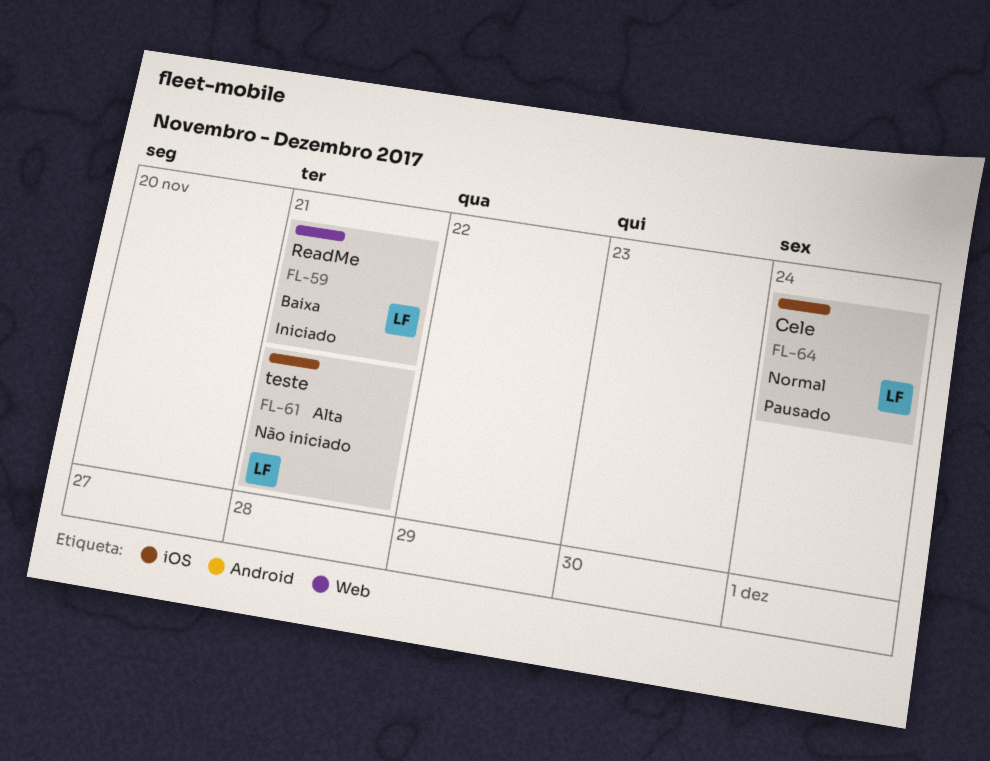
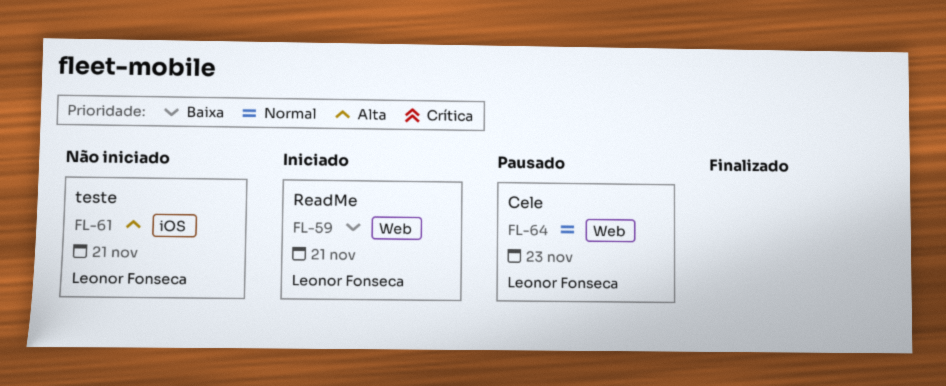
FL-64, label: iOS -> Web
FL-64, due: Nov 24 -> Nov 23

